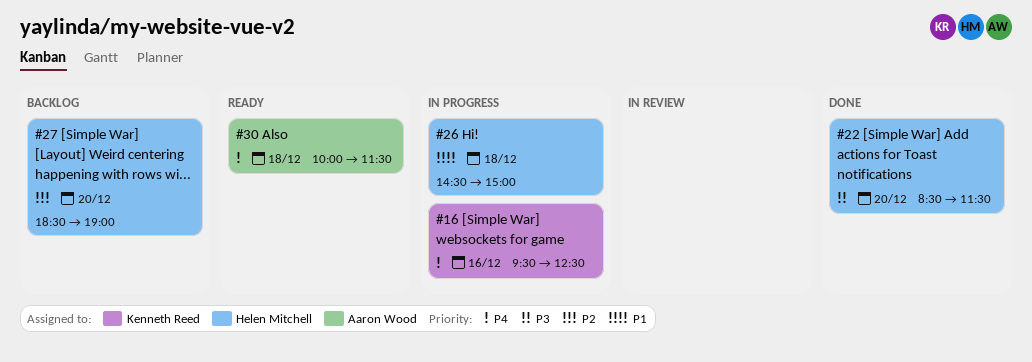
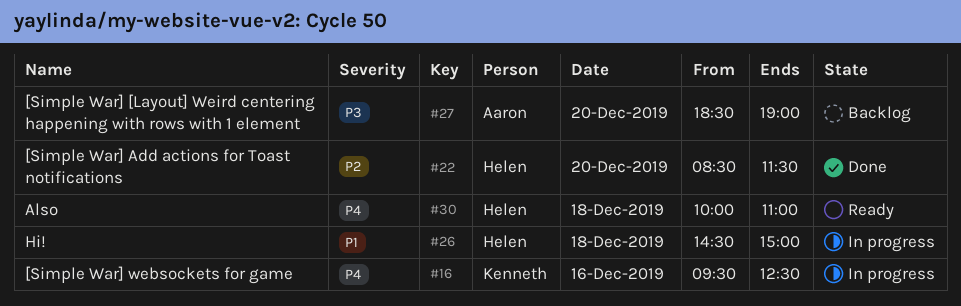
#22, priority: P3 -> P2
#27, owner: Helen Mitchell -> Aaron Wood
#27, priority: P2 -> P3
#30, owner: Aaron Wood -> Helen Mitchell
#30, ends: 11:30 -> 11:00

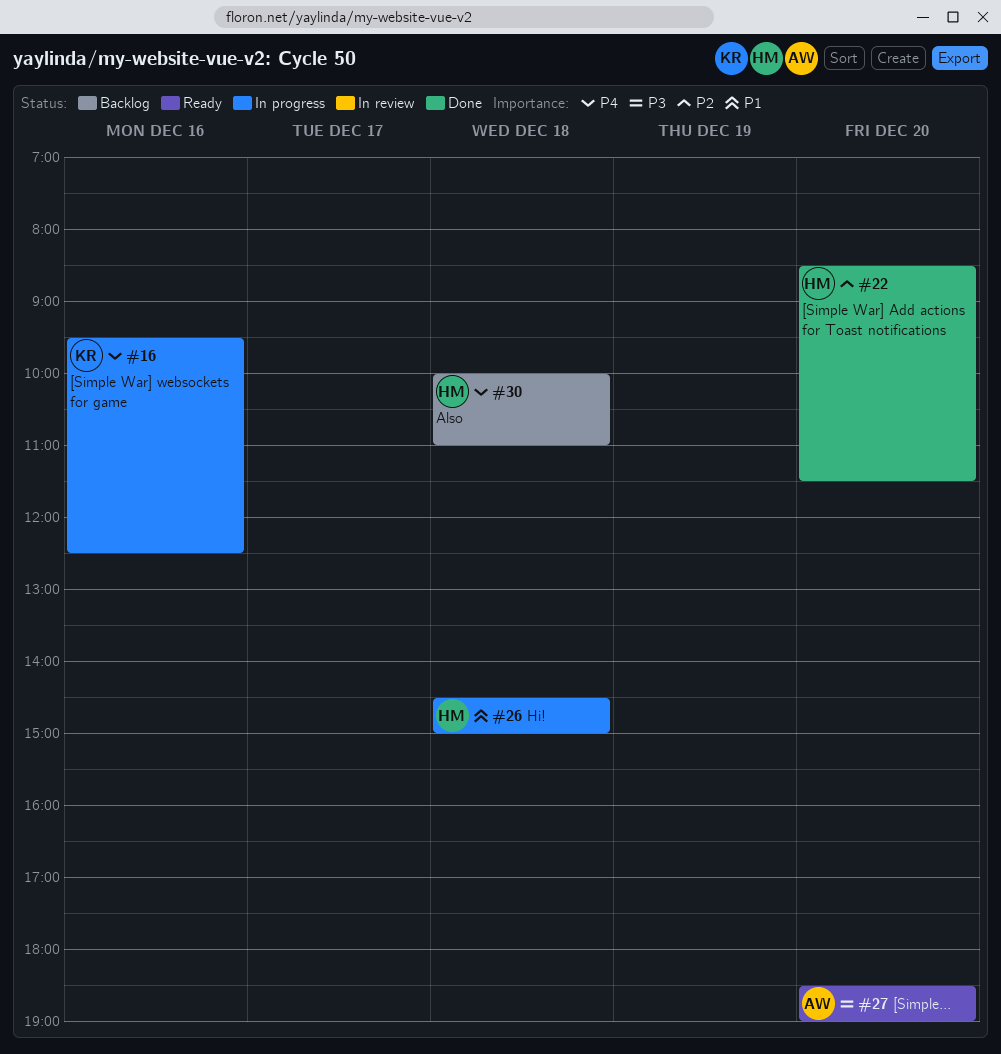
#27, status: Backlog -> Ready
#30, status: Ready -> Backlog

